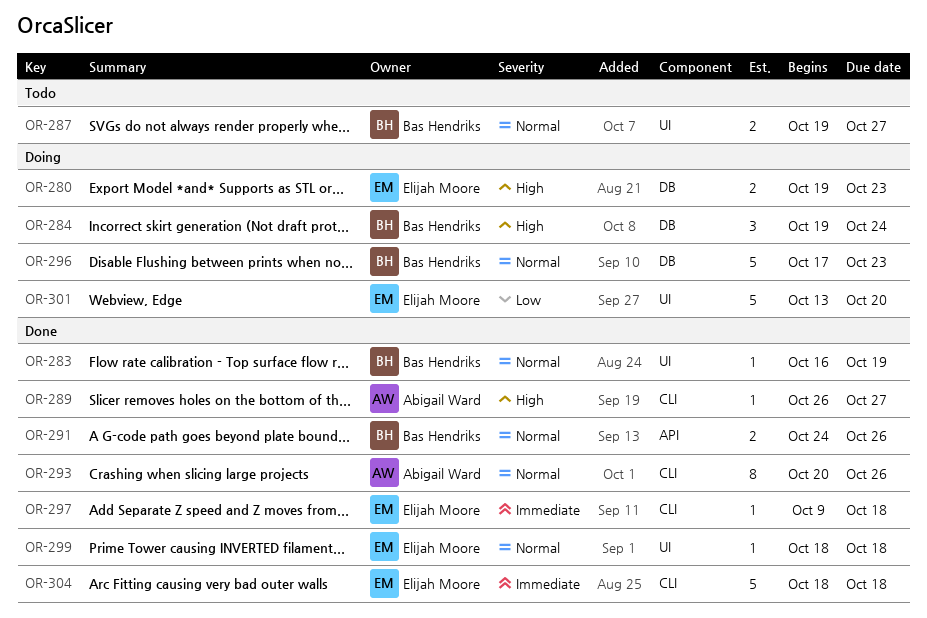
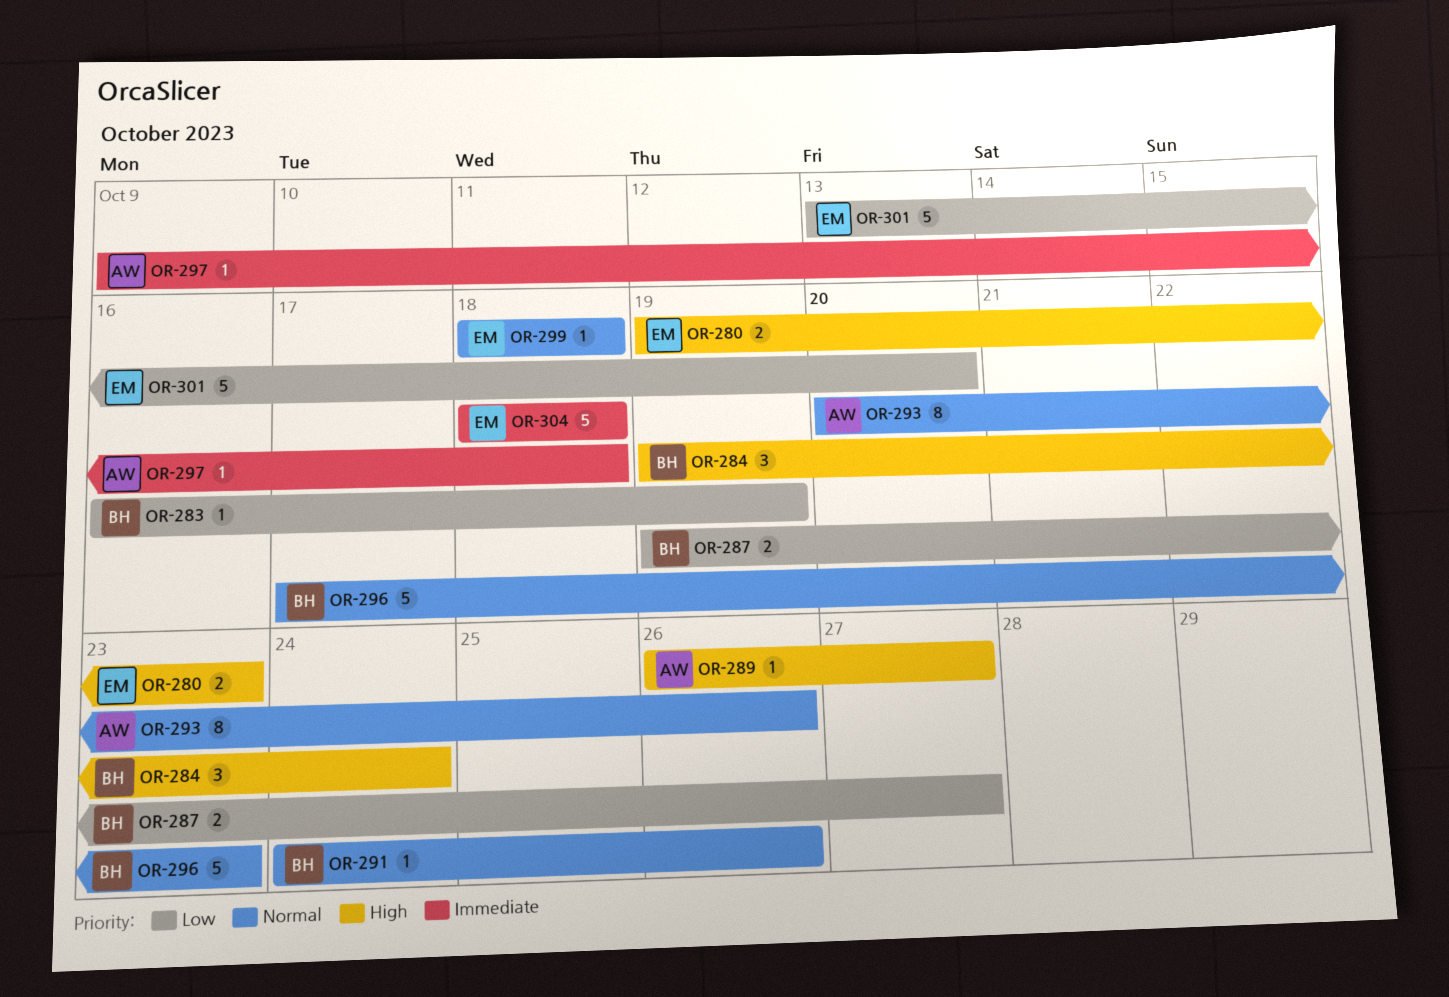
OR-283, priority: Normal -> Low
OR-287, priority: Normal -> Low
OR-291, estimate: 2 -> 1
OR-297, owner: Elijah Moore -> Abigail Ward

